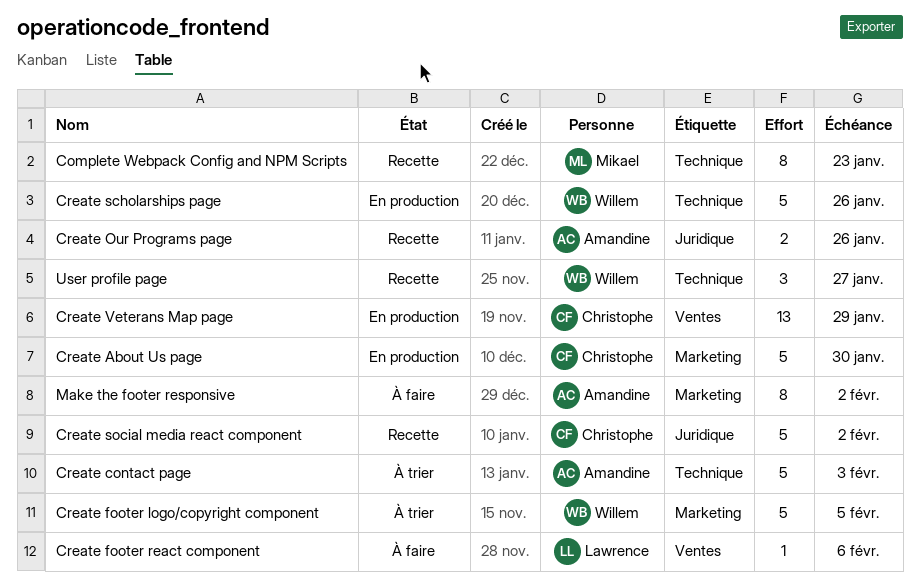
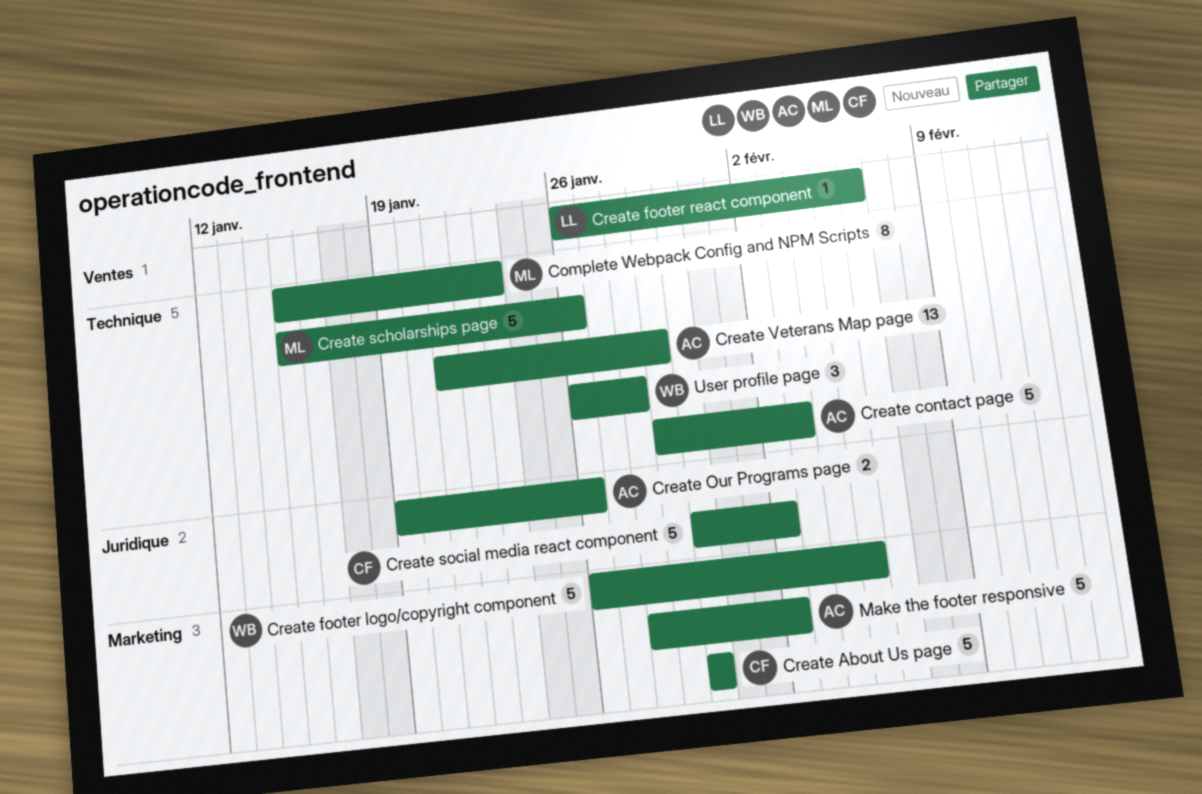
Create scholarships page, owner: Willem -> Mikael
Create Veterans Map page, owner: Christophe -> Amandine
Create Veterans Map page, label: Ventes -> Technique
Make the footer responsive, estimate: 8 -> 5
User profile page, due: Jan 27 -> Jan 28

